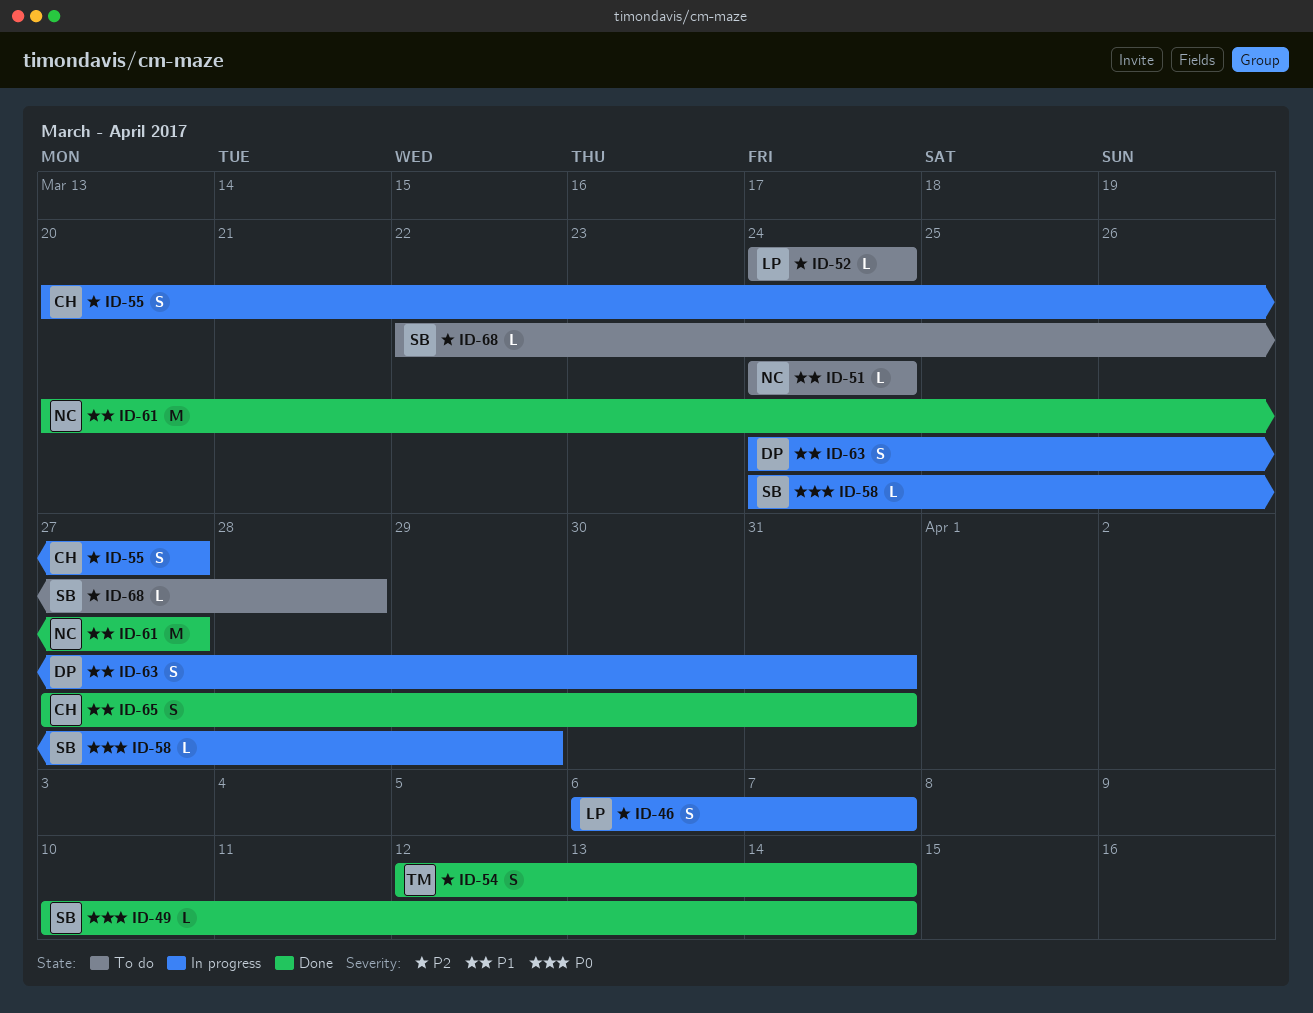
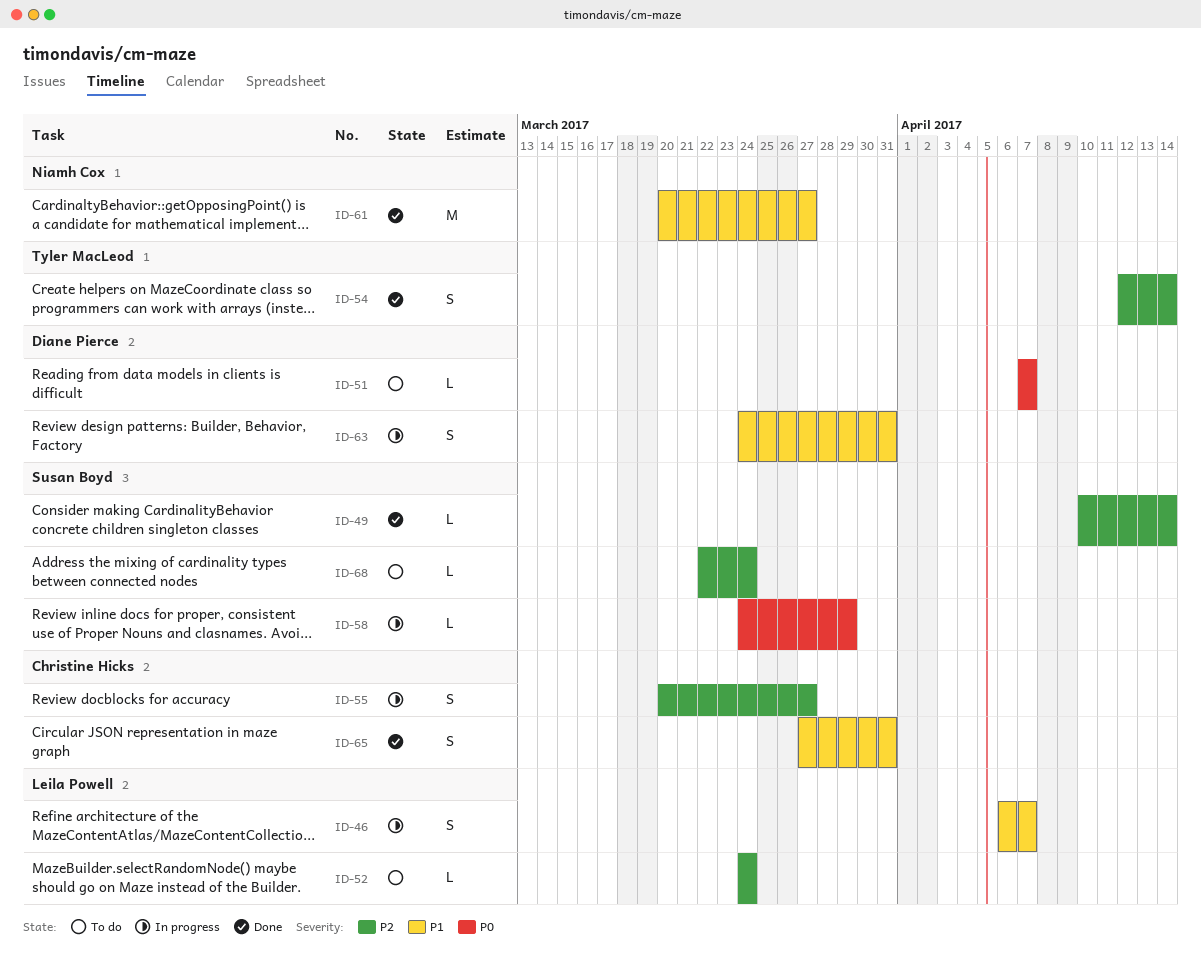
ID-46, priority: P2 -> P1
ID-49, priority: P0 -> P2
ID-51, owner: Niamh Cox -> Diane Pierce
ID-51, priority: P1 -> P0
ID-51, start: Mar 24 -> Apr 7
ID-51, due: Mar 24 -> Apr 7
ID-68, due: Mar 28 -> Mar 24

